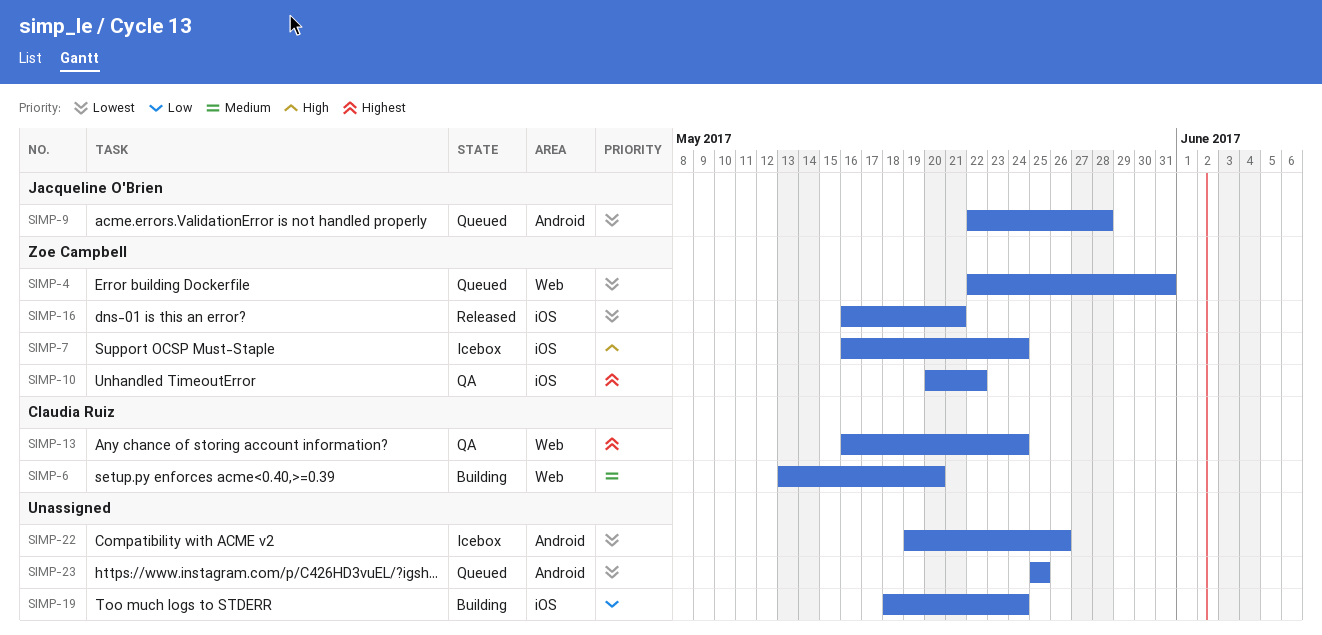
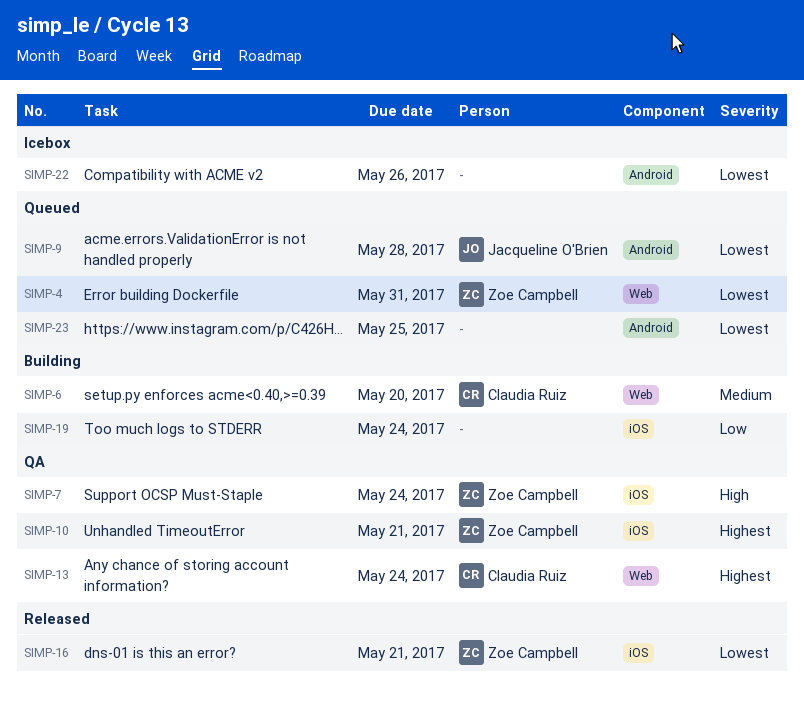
SIMP-7, status: Icebox -> QA
SIMP-10, due: May 22 -> May 21

